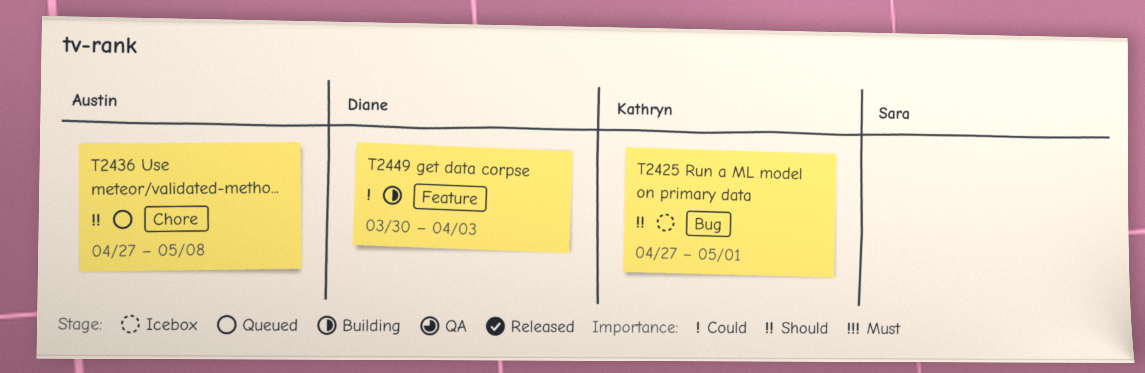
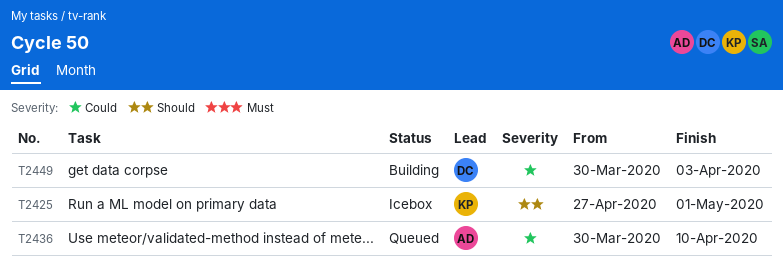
T2436, priority: Should -> Could
T2436, start: Apr 27 -> Mar 30
T2436, due: May 8 -> Apr 10

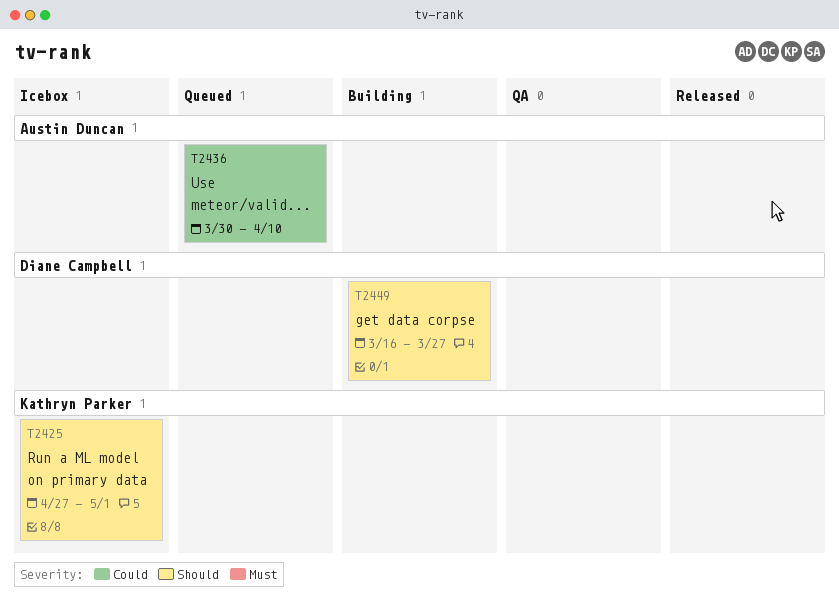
T2449, priority: Could -> Should
T2449, start: Mar 30 -> Mar 16
T2449, due: Apr 3 -> Mar 27

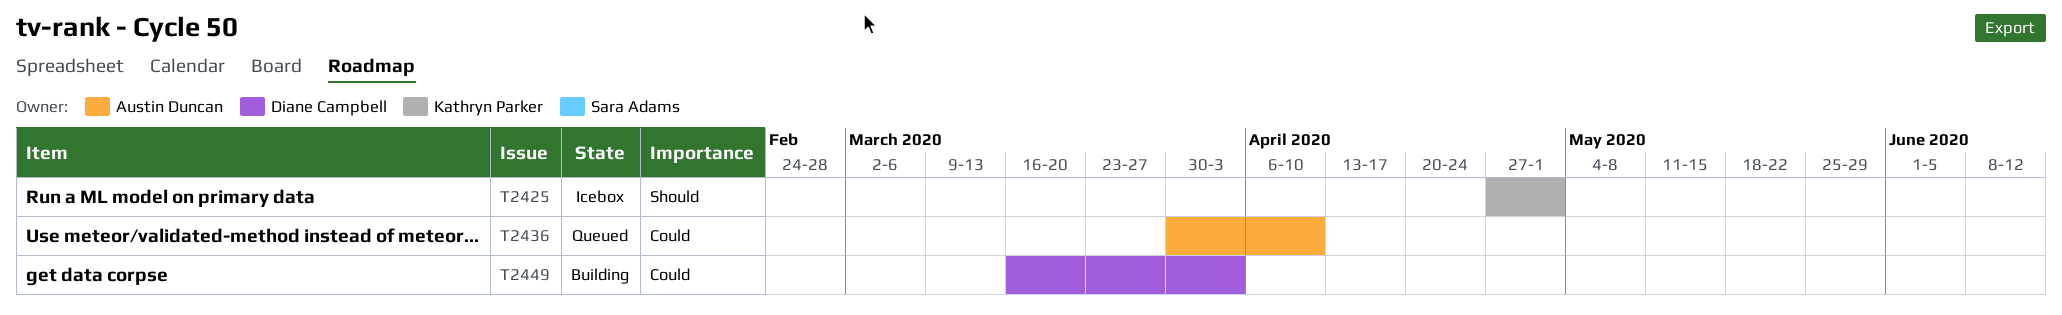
T2449, priority: Should -> Could
T2449, due: Mar 27 -> Apr 3

